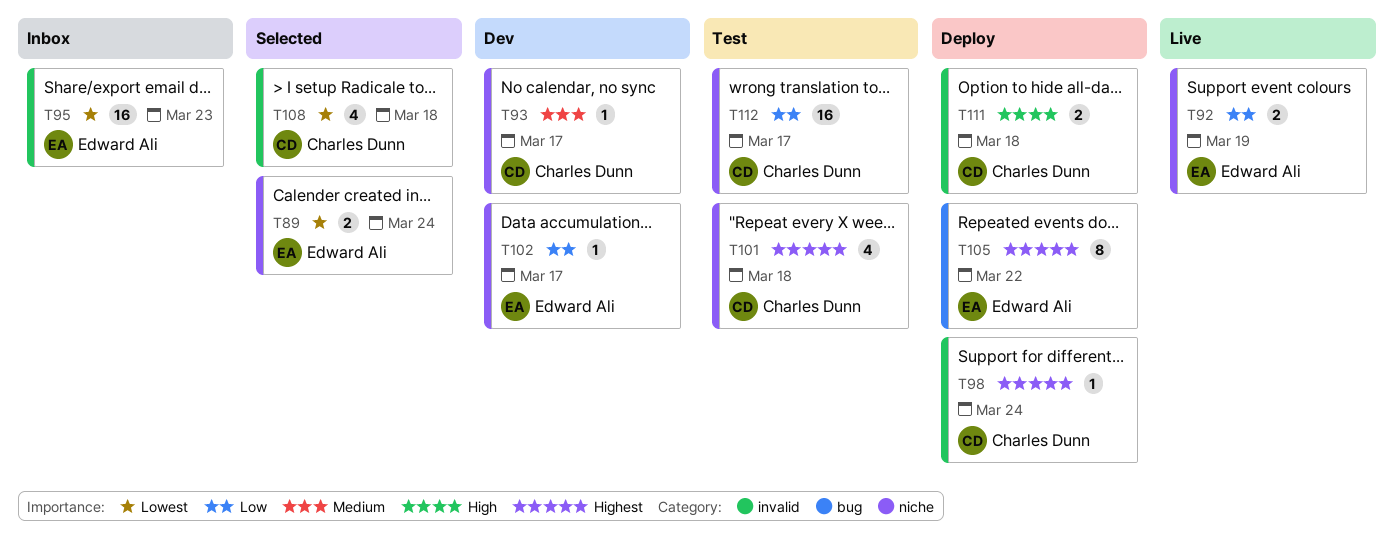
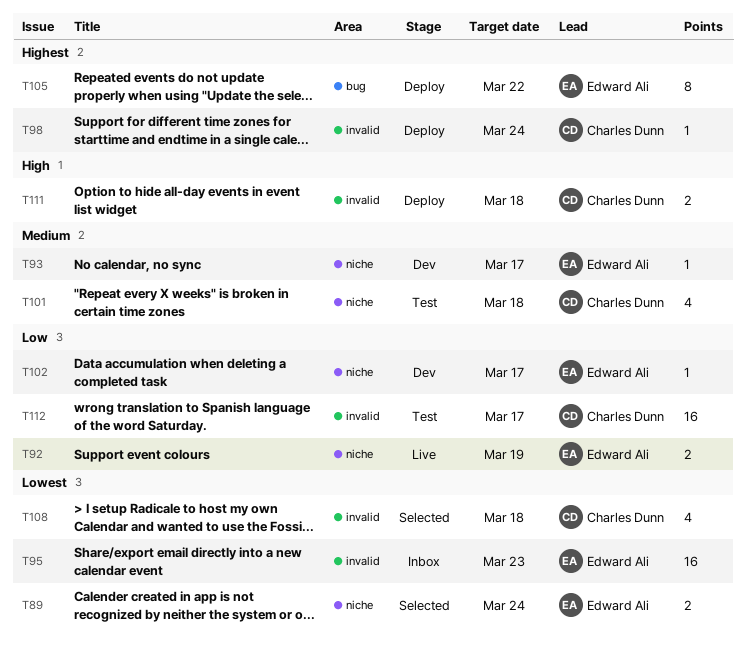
T93, owner: Charles Dunn -> Edward Ali
T101, priority: Highest -> Medium
T112, label: niche -> invalid

